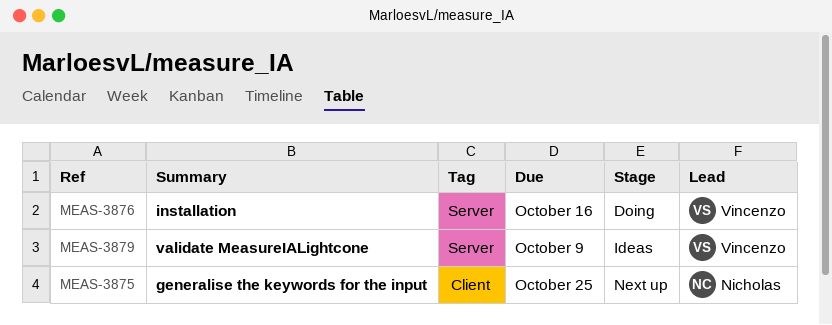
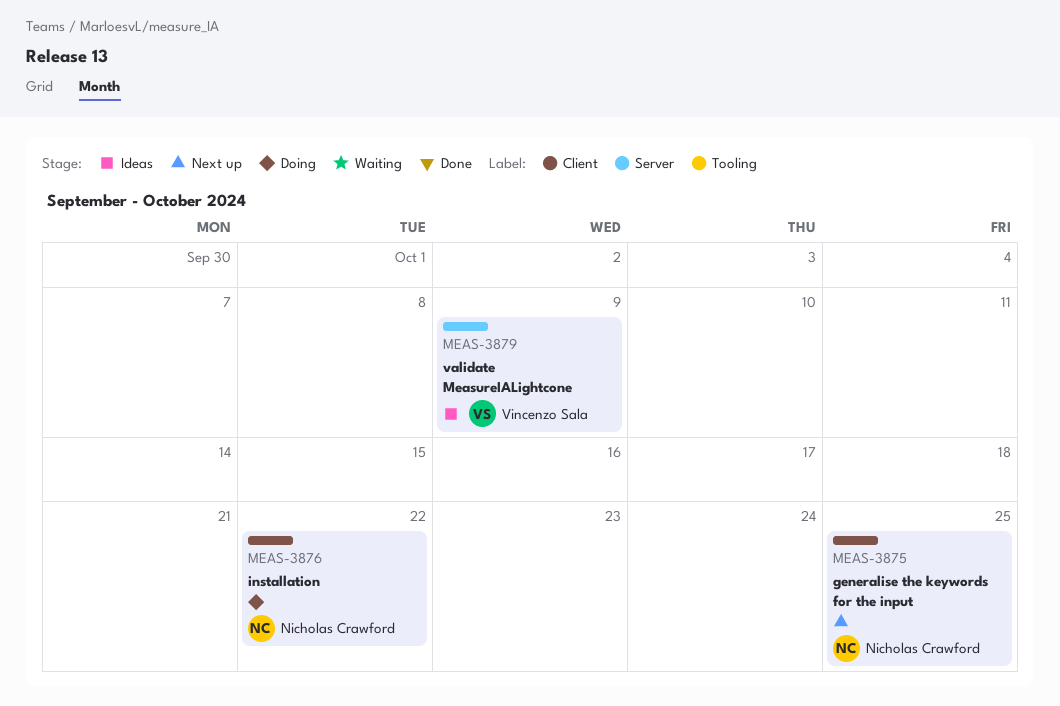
MEAS-3876, owner: Vincenzo Sala -> Nicholas Crawford
MEAS-3876, label: Server -> Client
MEAS-3876, due: Oct 16 -> Oct 22

